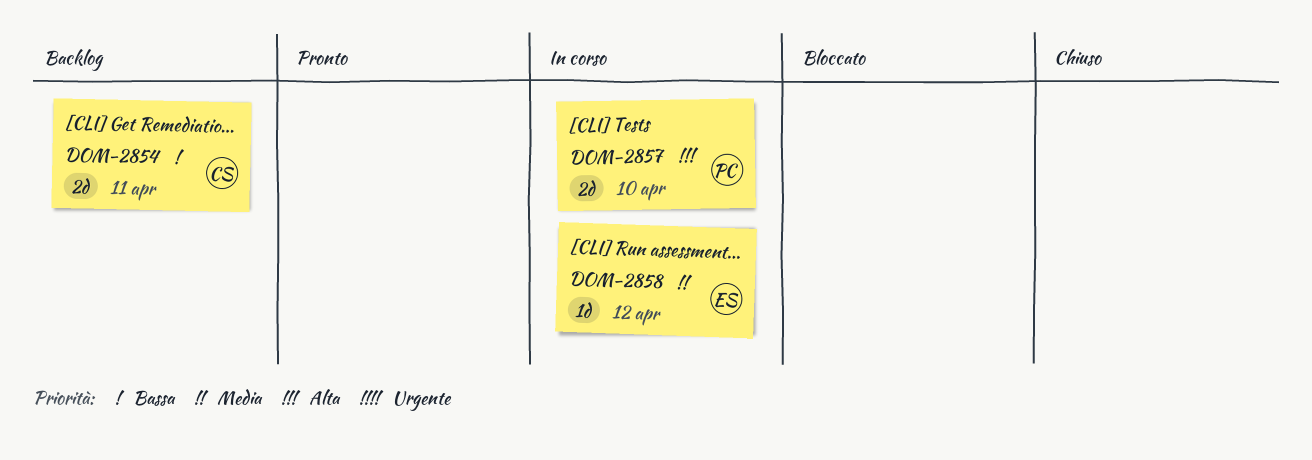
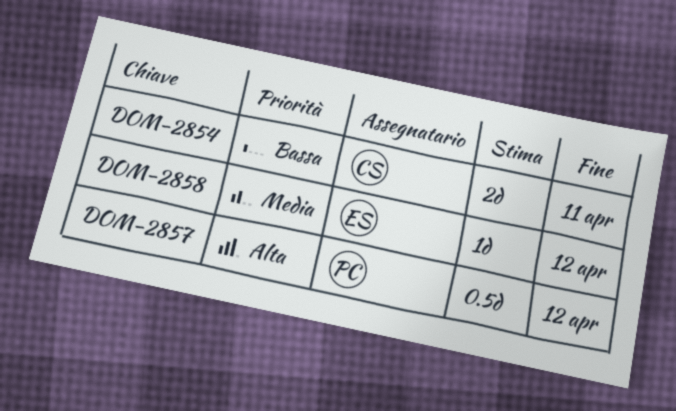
DOM-2857, estimate: 2d -> 0.5d
DOM-2857, due: Apr 10 -> Apr 12

